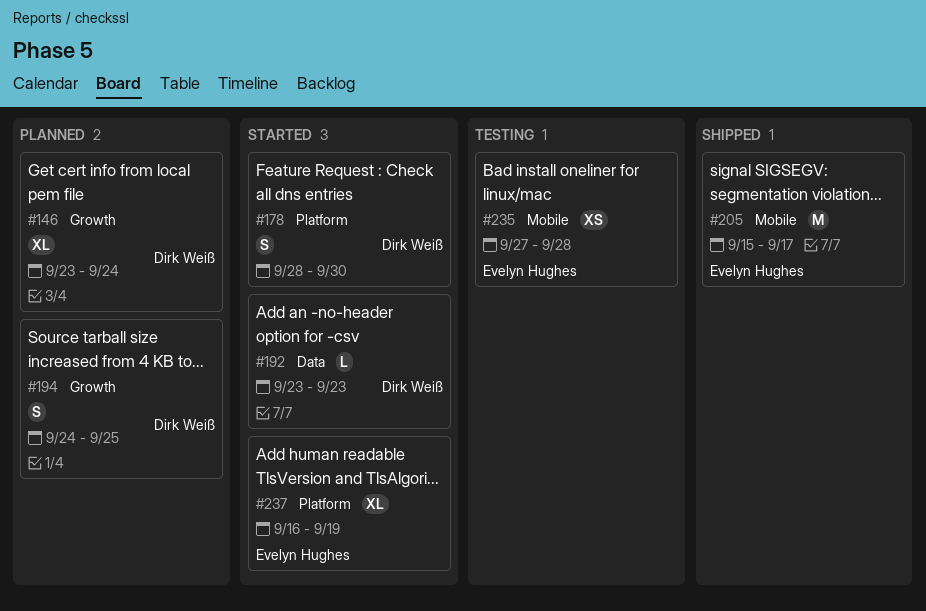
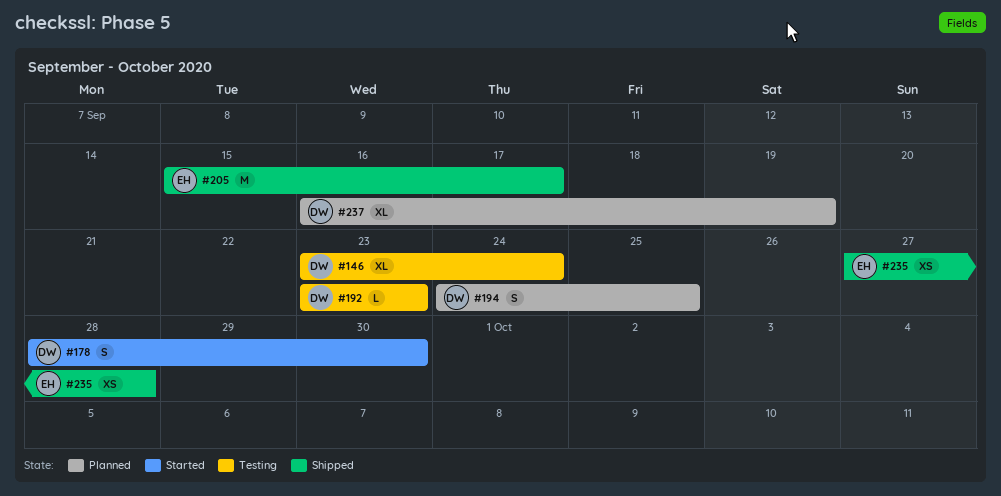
#146, status: Planned -> Testing
#192, status: Started -> Testing
#235, status: Testing -> Shipped
#237, status: Started -> Planned
#237, owner: Evelyn Hughes -> Dirk Weiß

